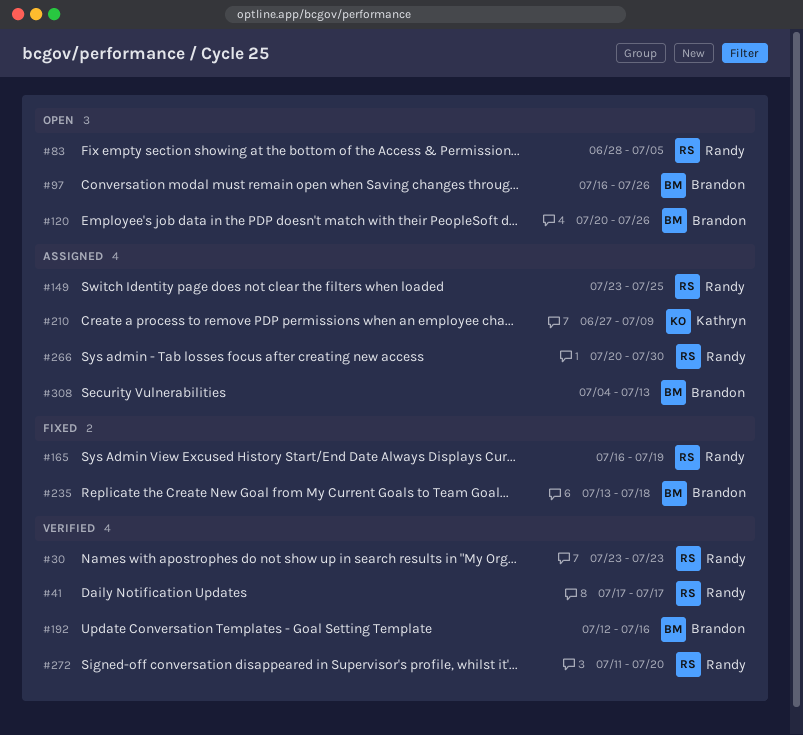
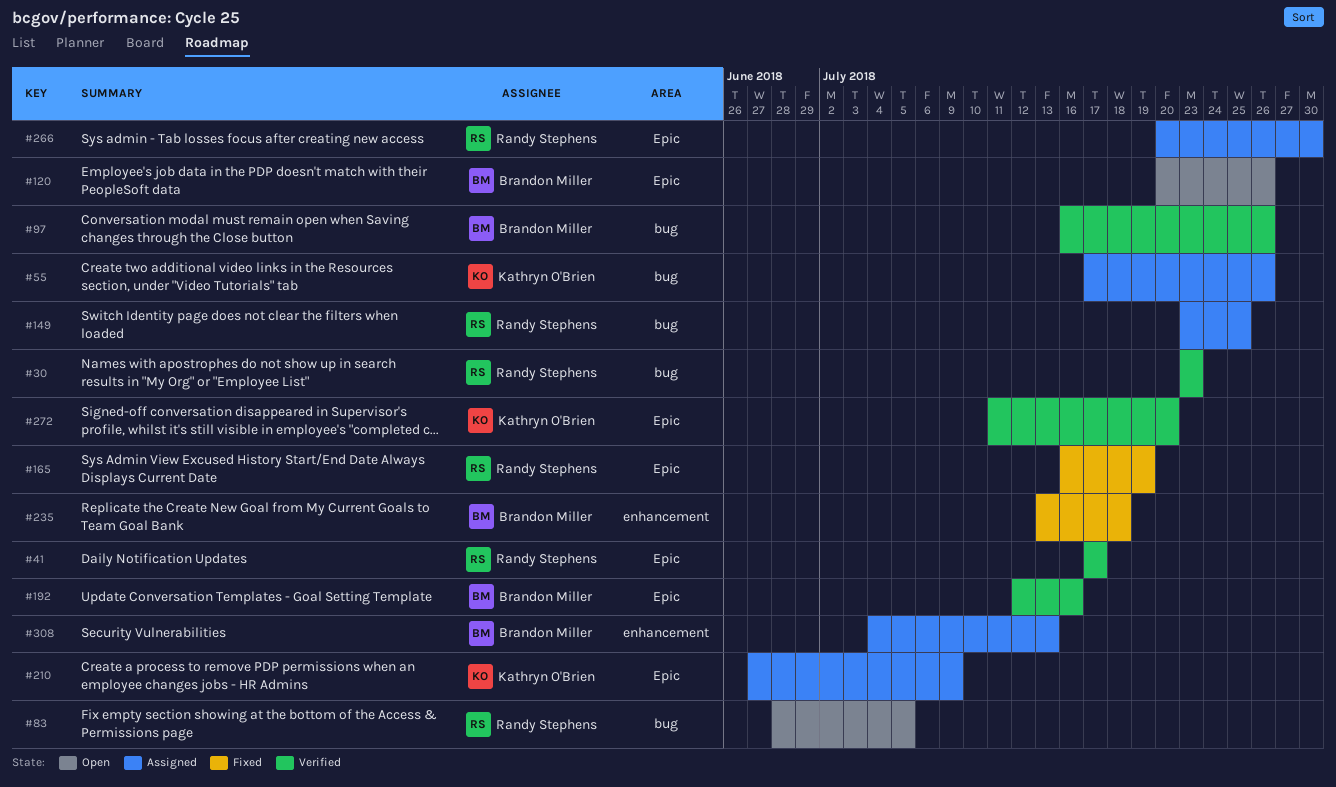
#55: none -> present
#97, status: Open -> Verified
#272, owner: Randy Stephens -> Kathryn O'Brien

